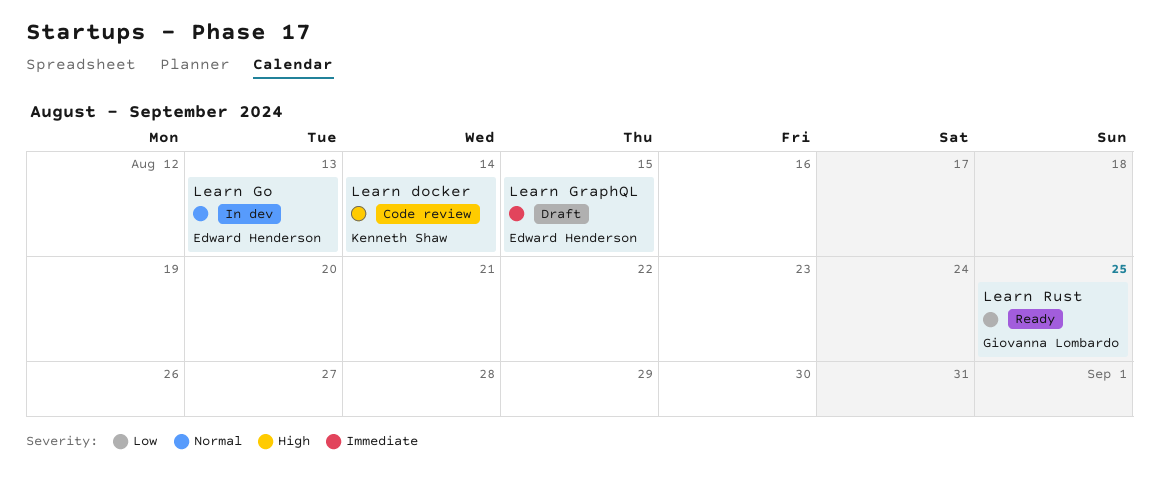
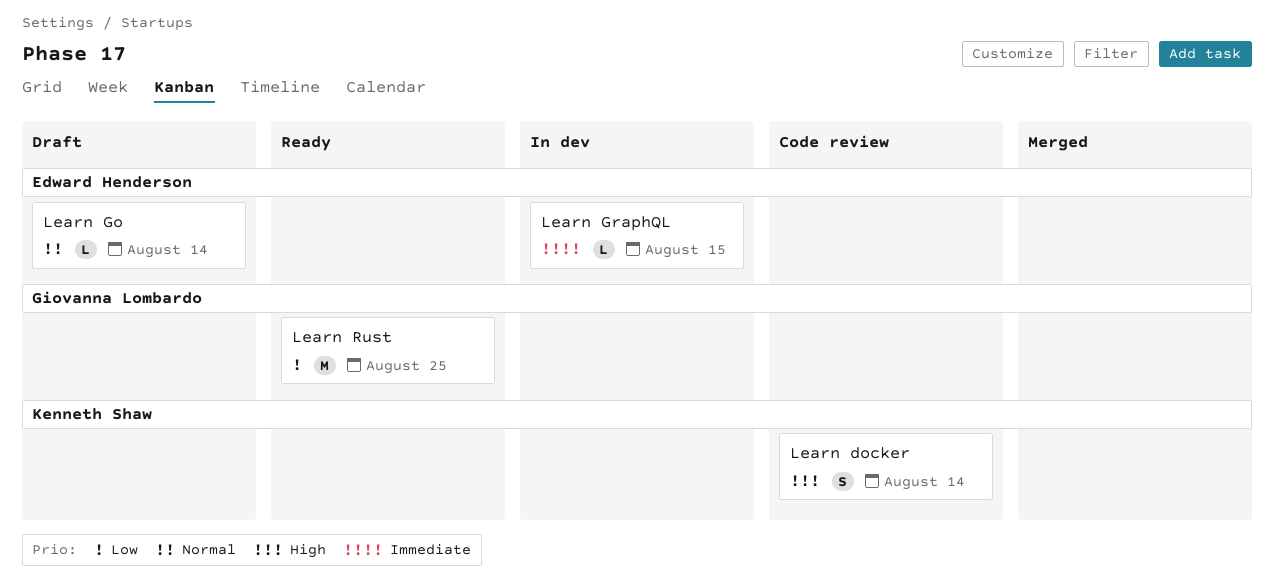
Learn Go, status: In dev -> Draft
Learn Go, due: Aug 13 -> Aug 14
Learn GraphQL, status: Draft -> In dev

